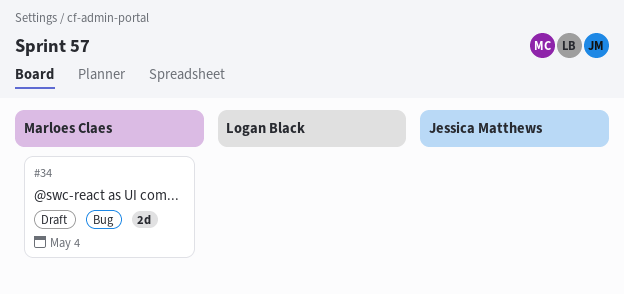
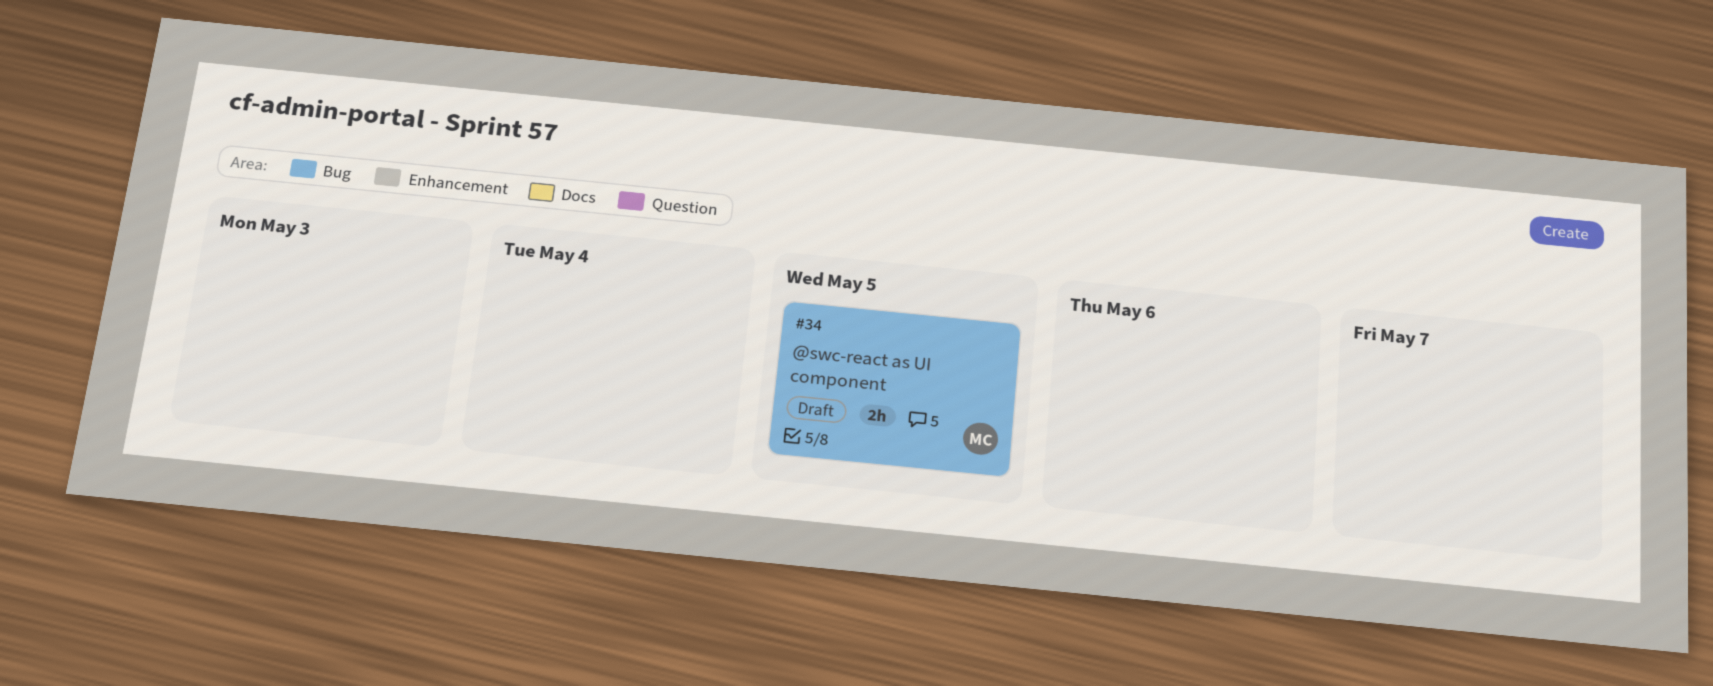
#34, estimate: 2d -> 2h
#34, due: May 4 -> May 5

